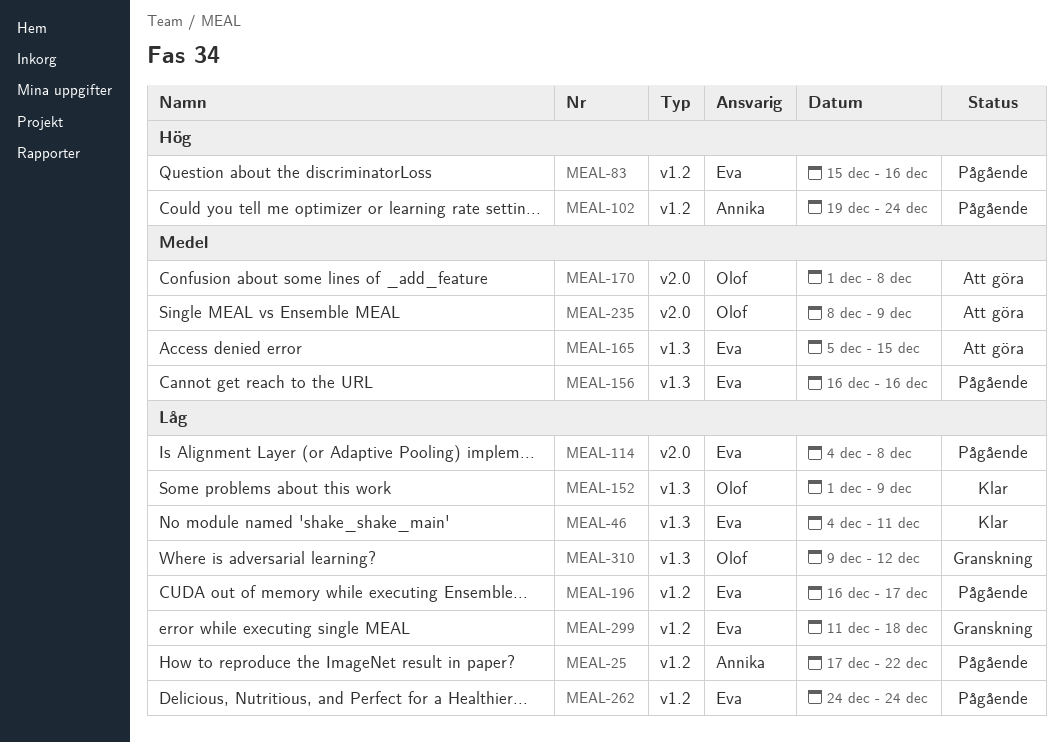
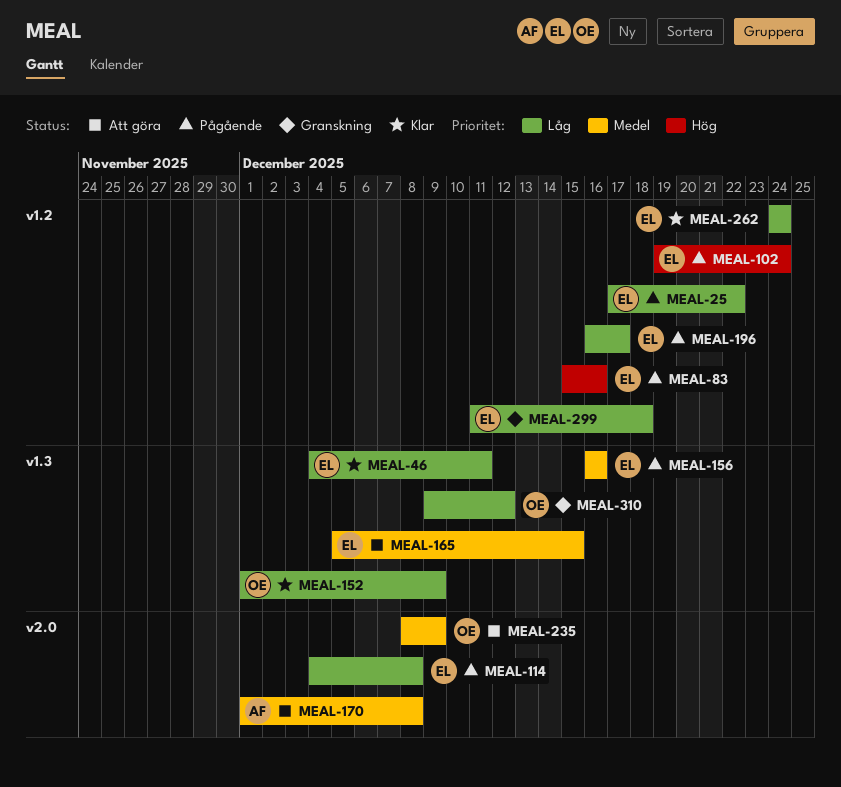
MEAL-25, owner: Annika -> Eva
MEAL-102, owner: Annika -> Eva
MEAL-170, owner: Olof -> Annika
MEAL-262, status: Pågående -> Klar

